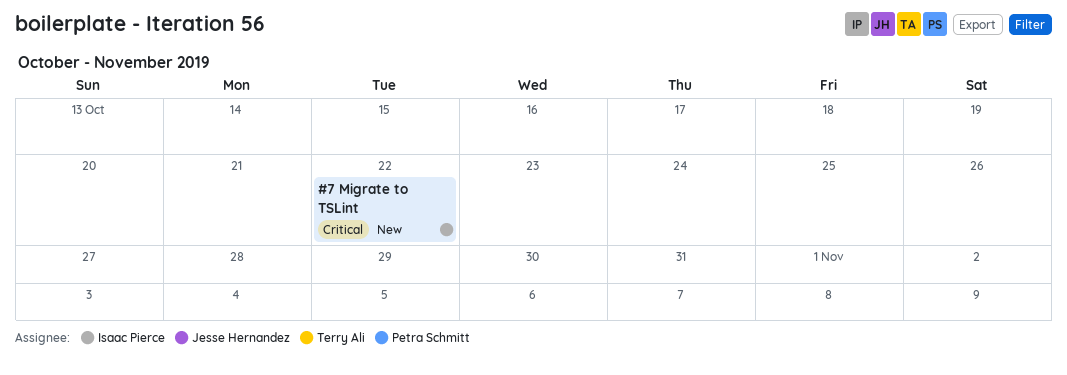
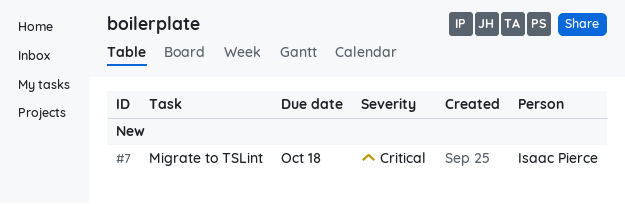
#7, due: Oct 22 -> Oct 18

